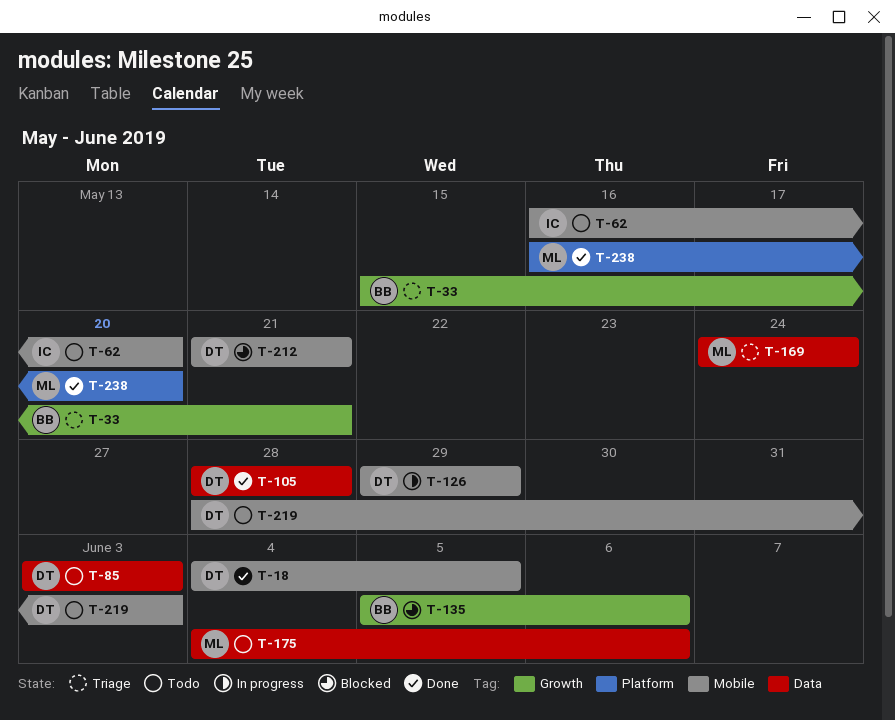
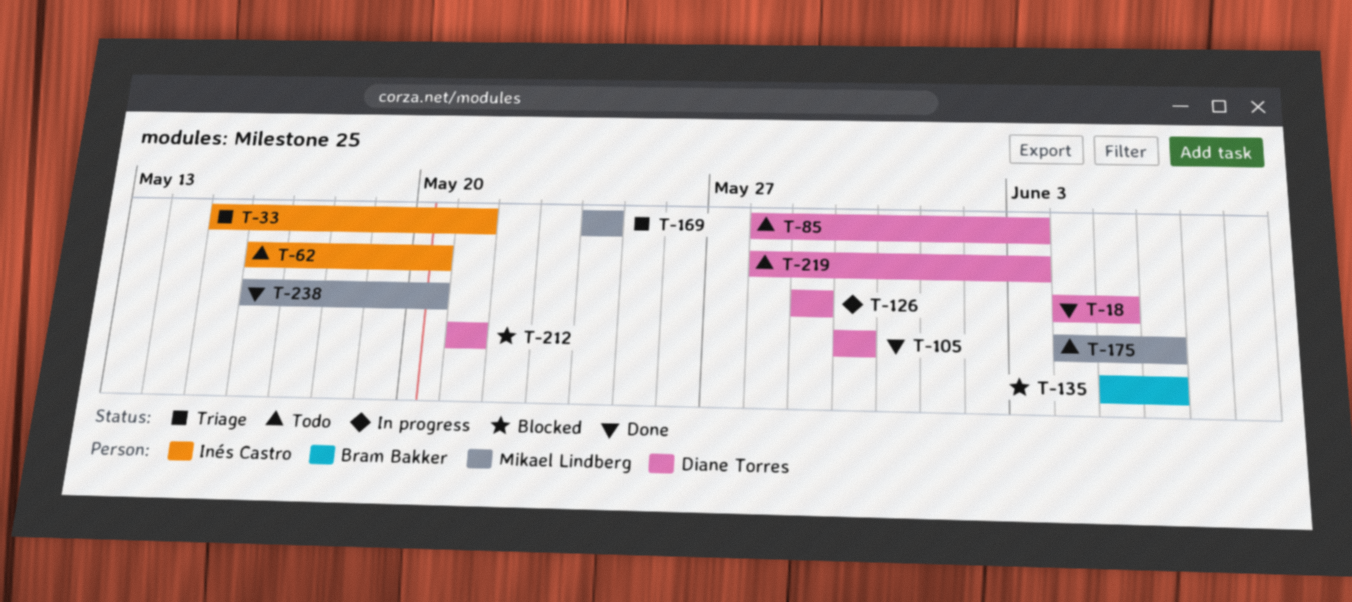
T-33, owner: Bram Bakker -> Inés Castro
T-85, start: Jun 3 -> May 28
T-105, start: May 28 -> May 30
T-105, due: May 28 -> May 30

